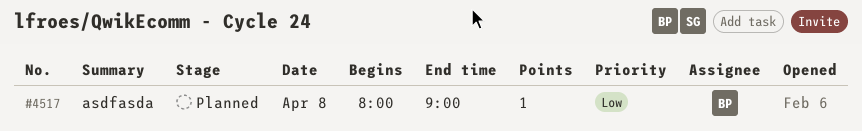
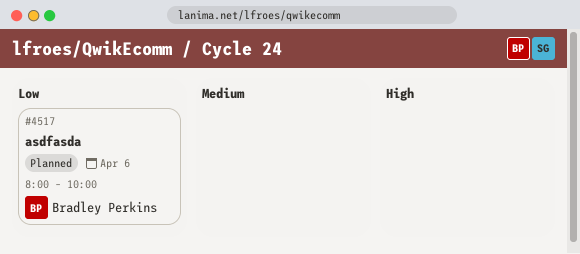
#4517, day: Apr 8 -> Apr 6
#4517, ends: 09:00 -> 10:00

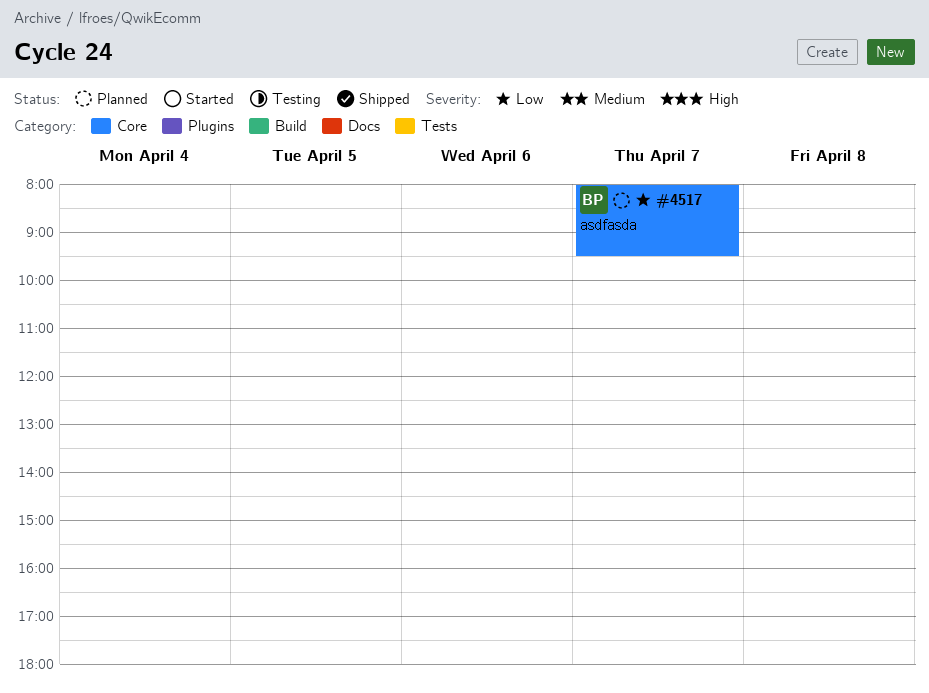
#4517, day: Apr 6 -> Apr 7
#4517, ends: 10:00 -> 09:30

